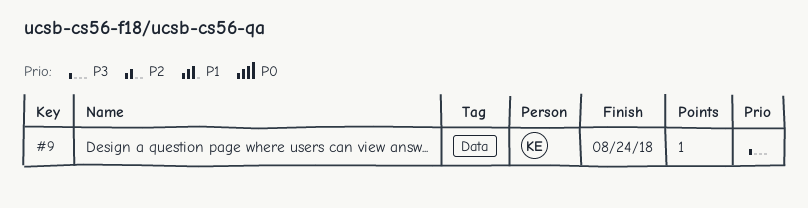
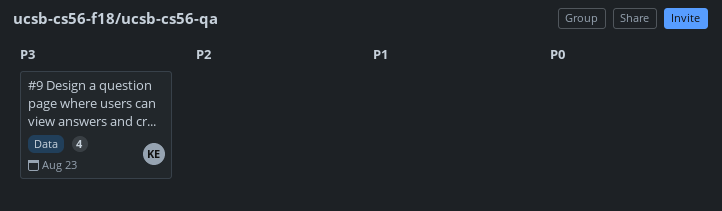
#9, estimate: 1 -> 4
#9, due: Aug 24 -> Aug 23

